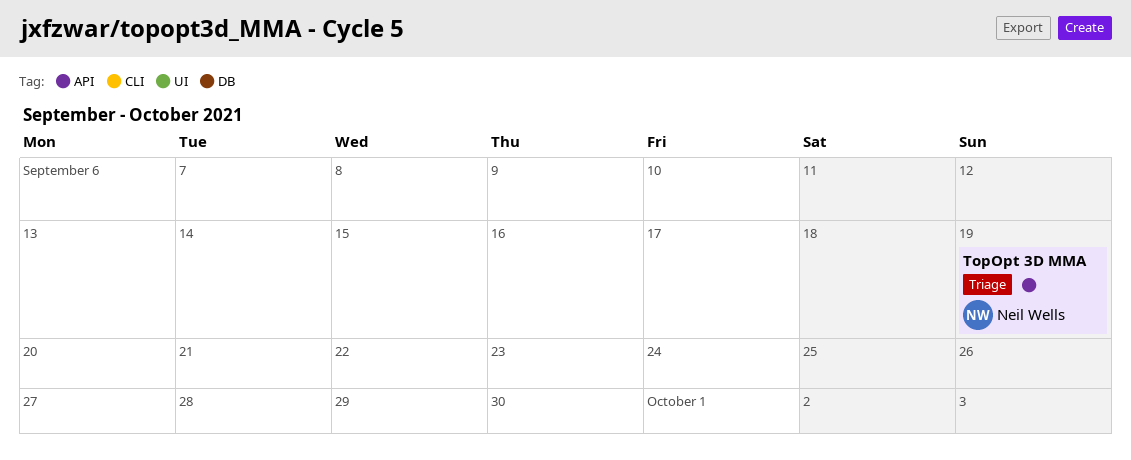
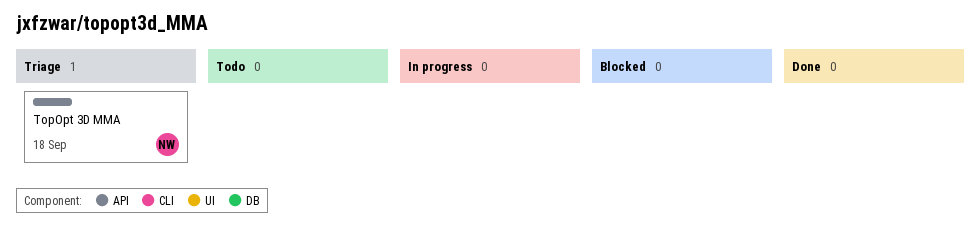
TopOpt 3D MMA, due: Sep 19 -> Sep 18

